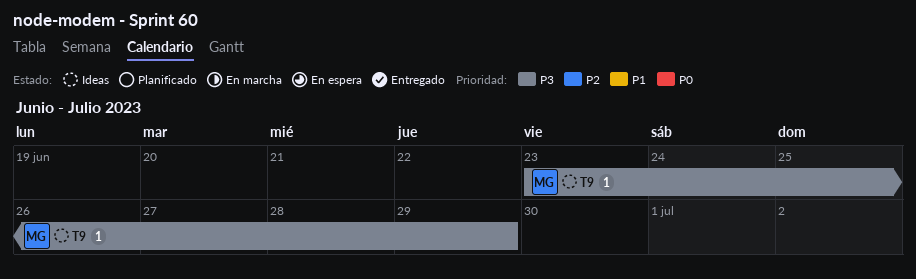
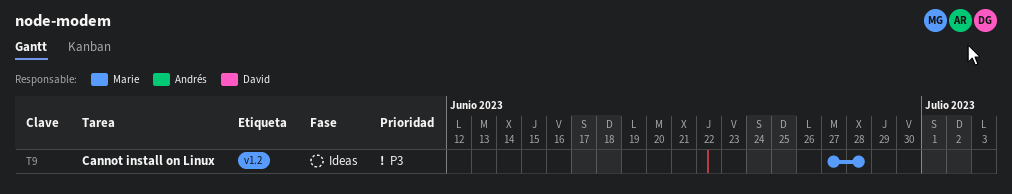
T9, start: Jun 23 -> Jun 27
T9, due: Jun 29 -> Jun 28

